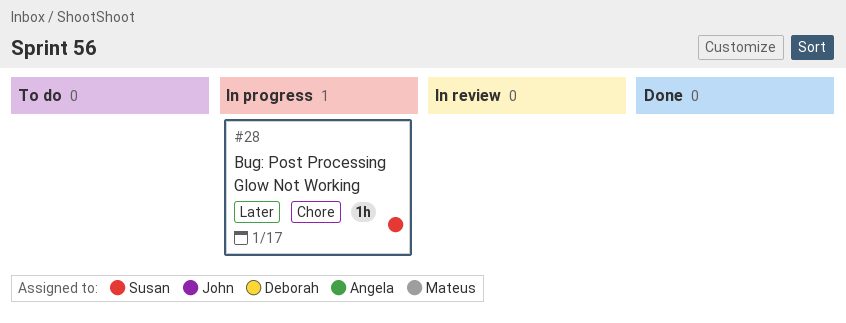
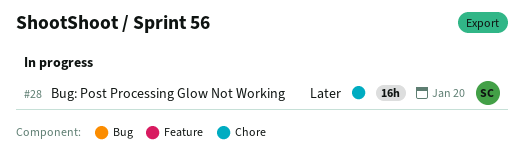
#28, estimate: 1h -> 16h
#28, due: Jan 17 -> Jan 20

